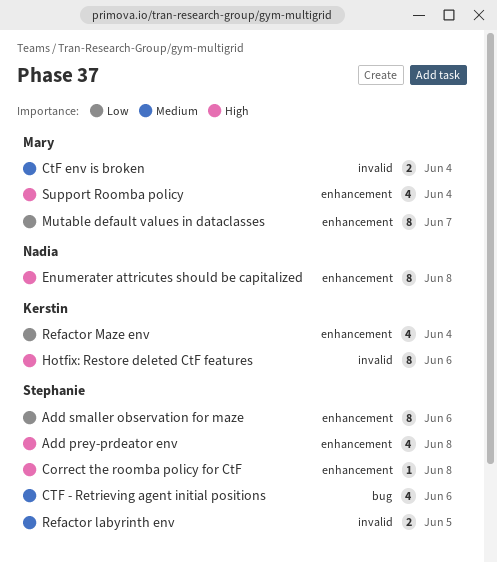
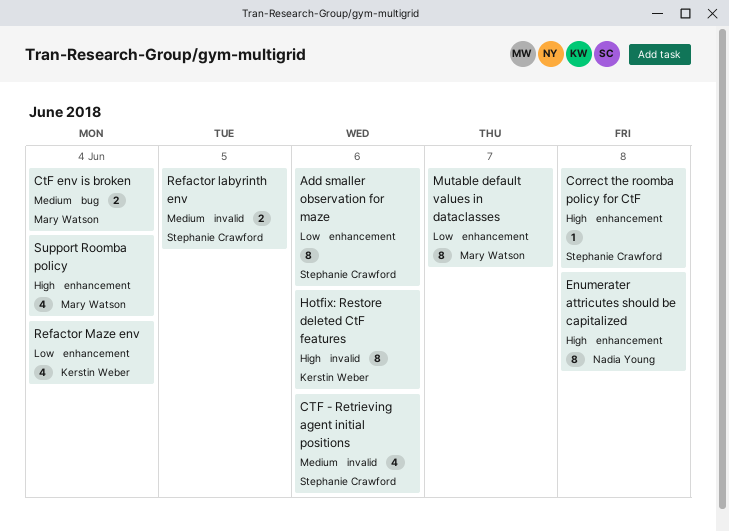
Add prey-prdeator env: present -> none
CTF - Retrieving agent initial positions, label: bug -> invalid
CtF env is broken, label: invalid -> bug

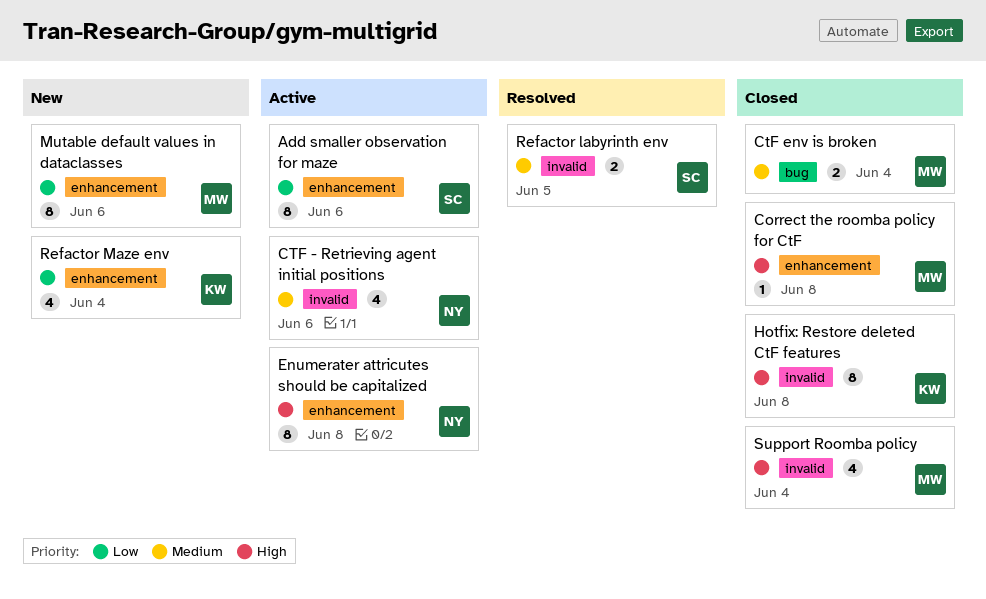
Correct the roomba policy for CtF, owner: Stephanie Crawford -> Mary Watson
CTF - Retrieving agent initial positions, owner: Stephanie Crawford -> Nadia Young
Hotfix: Restore deleted CtF features, due: Jun 6 -> Jun 8
Mutable default values in dataclasses, due: Jun 7 -> Jun 6
Support Roomba policy, label: enhancement -> invalid

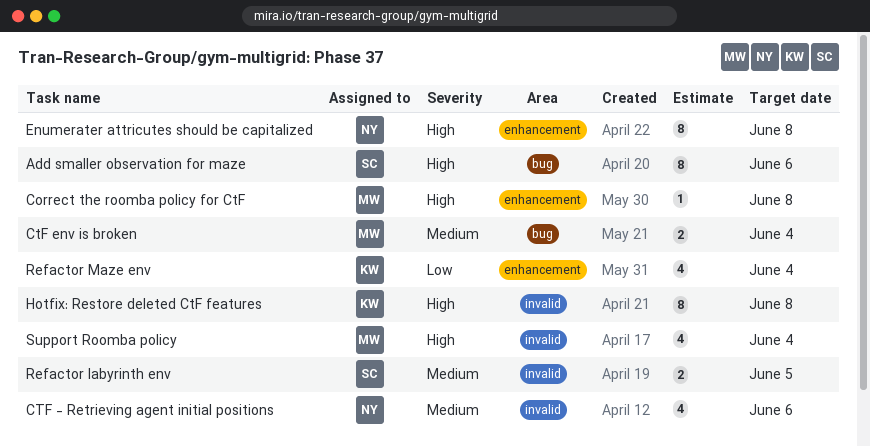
Add smaller observation for maze, priority: Low -> High
Add smaller observation for maze, label: enhancement -> bug
Mutable default values in dataclasses: present -> none

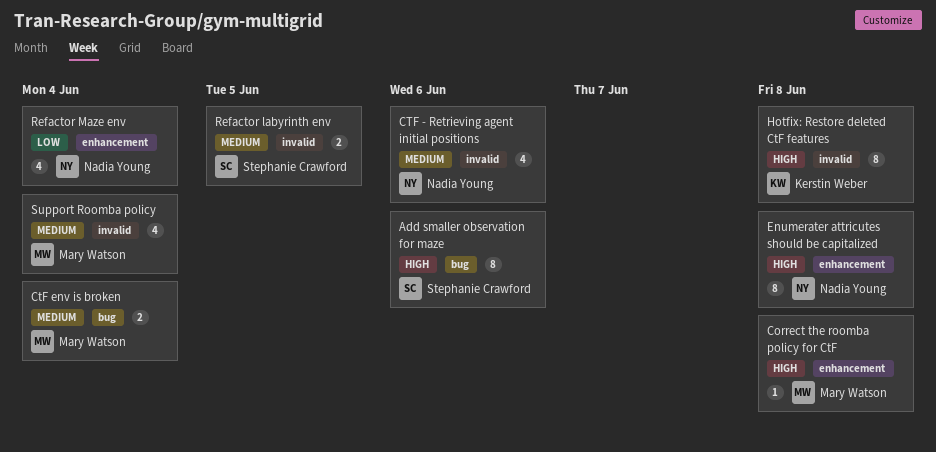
Refactor Maze env, owner: Kerstin Weber -> Nadia Young
Support Roomba policy, priority: High -> Medium

